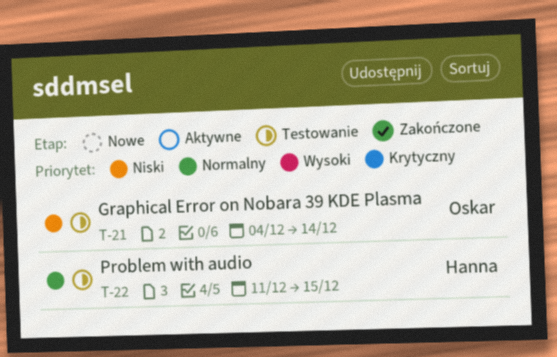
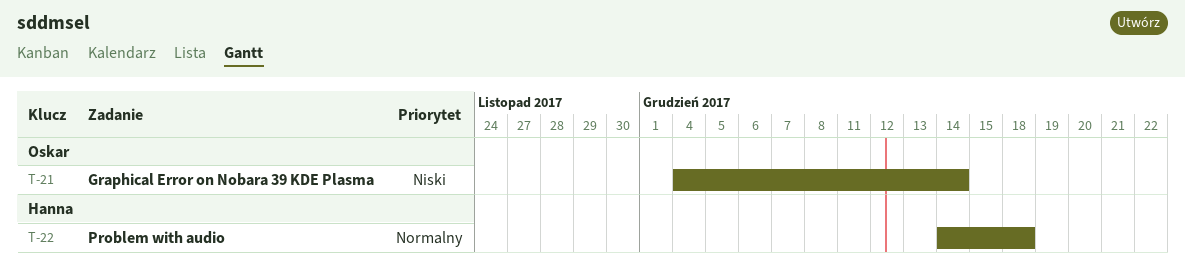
T-22, start: Dec 11 -> Dec 14
T-22, due: Dec 15 -> Dec 18

